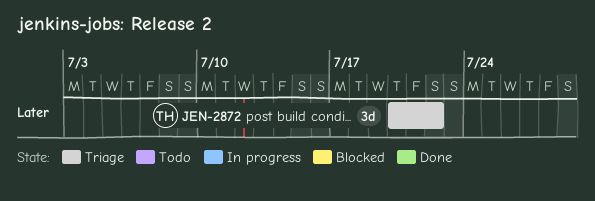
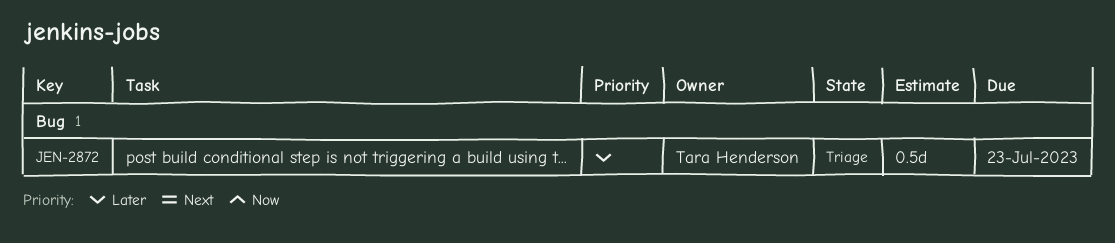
JEN-2872, estimate: 3d -> 0.5d
JEN-2872, due: Jul 22 -> Jul 23

